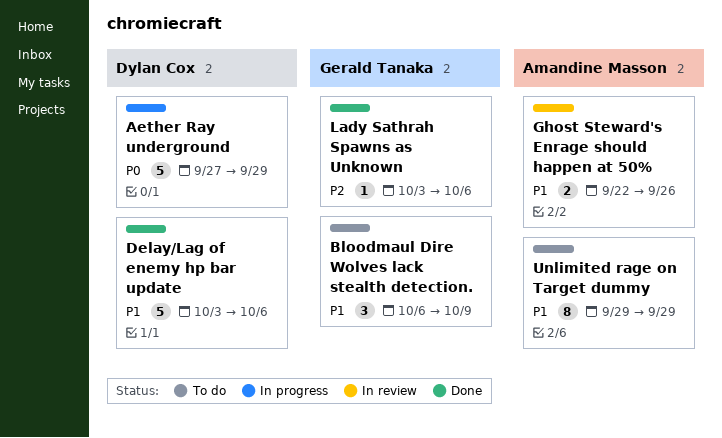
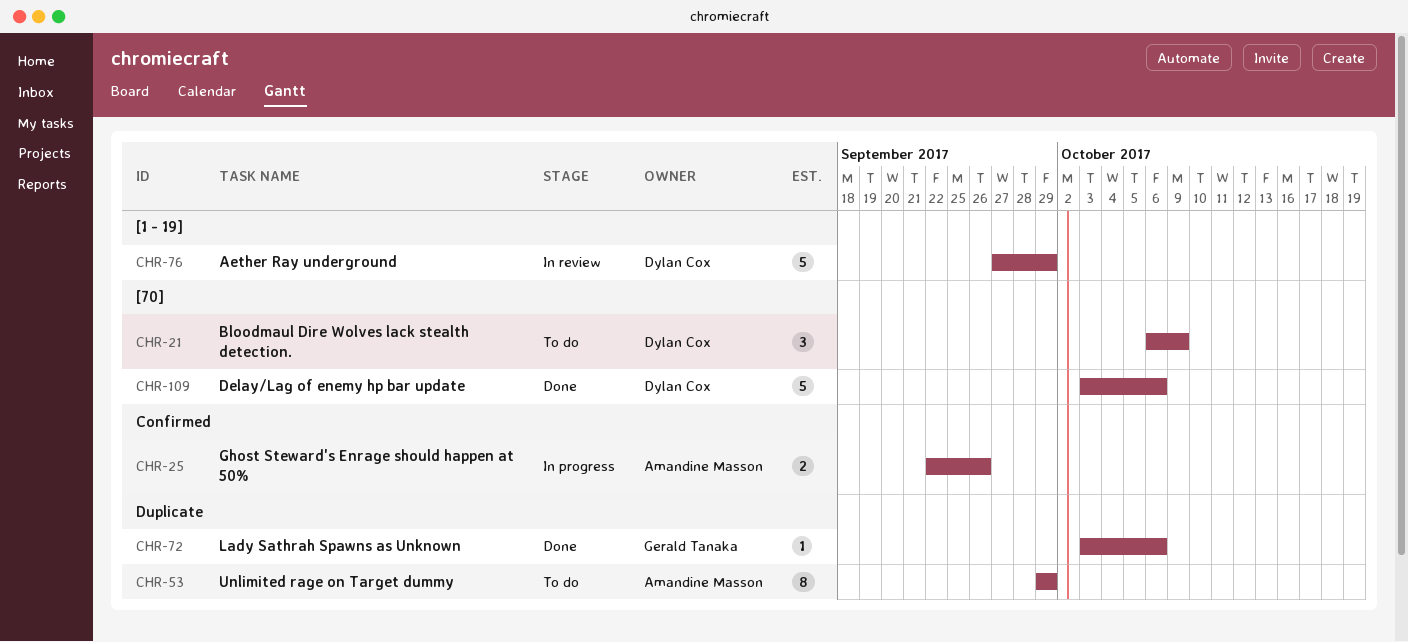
Aether Ray underground, status: In progress -> In review
Bloodmaul Dire Wolves lack stealth detection., owner: Gerald Tanaka -> Dylan Cox
Ghost Steward's Enrage should happen at 50%, status: In review -> In progress

